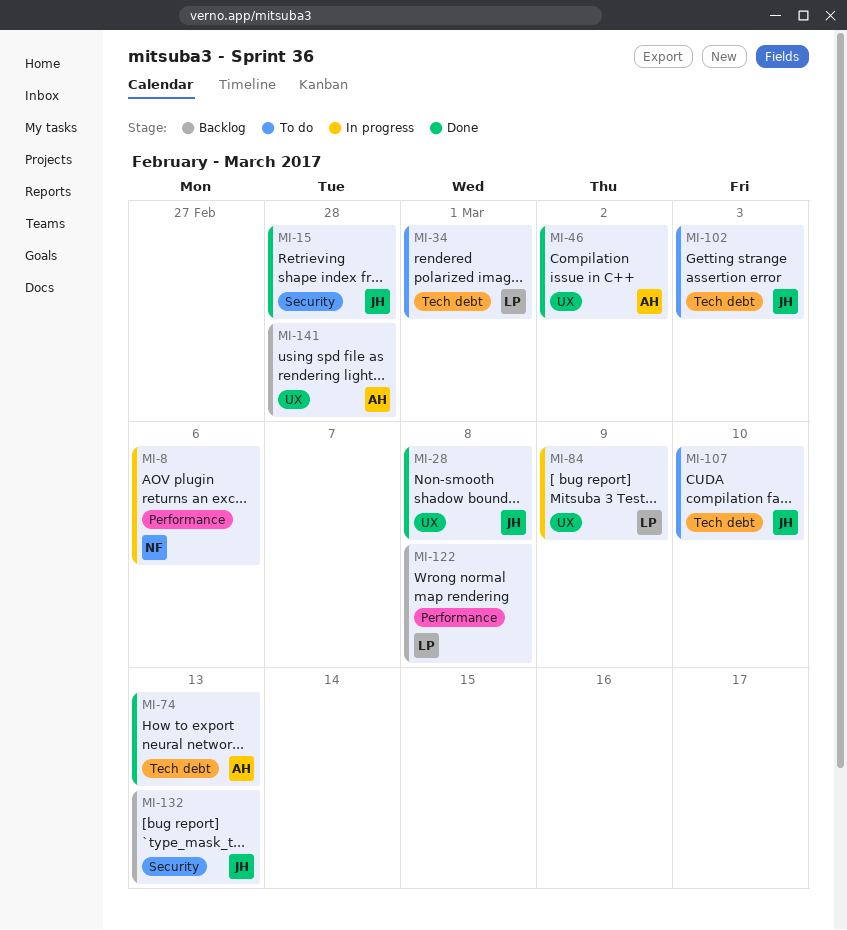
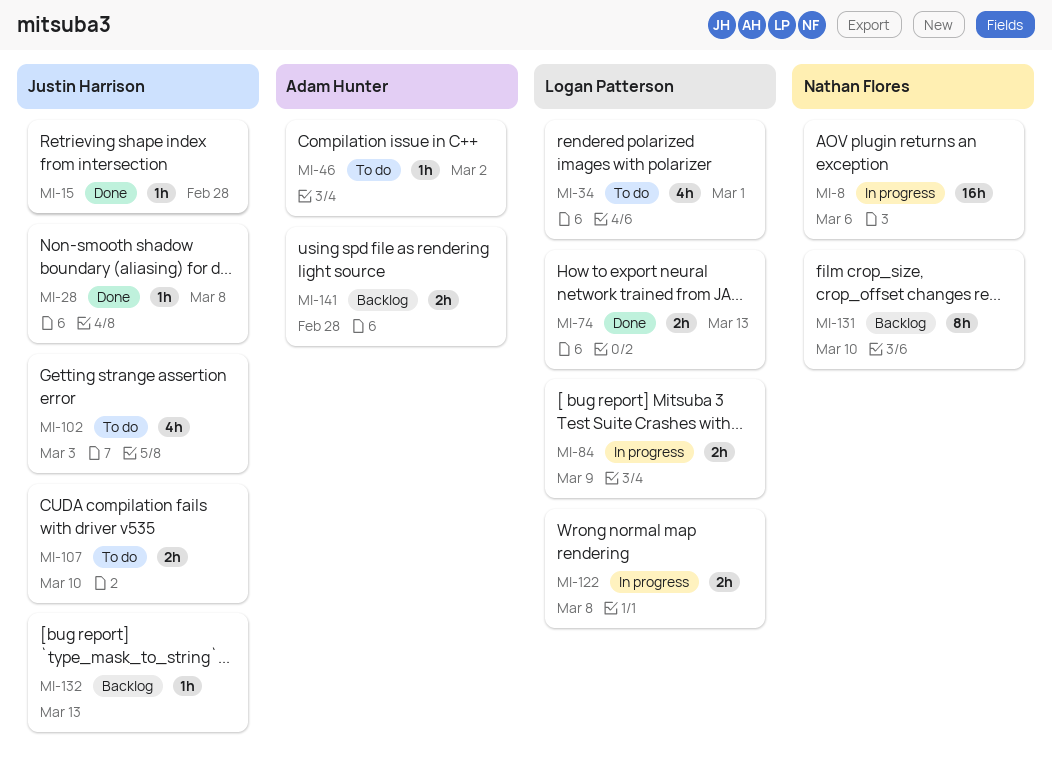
MI-46, status: Done -> To do
MI-74, owner: Adam Hunter -> Logan Patterson
MI-122, status: Backlog -> In progress
MI-131: none -> present

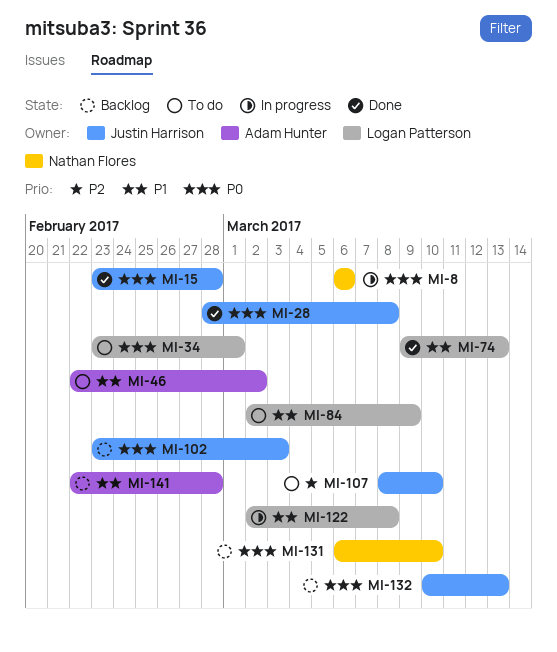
MI-84, status: In progress -> To do
MI-102, status: To do -> Backlog

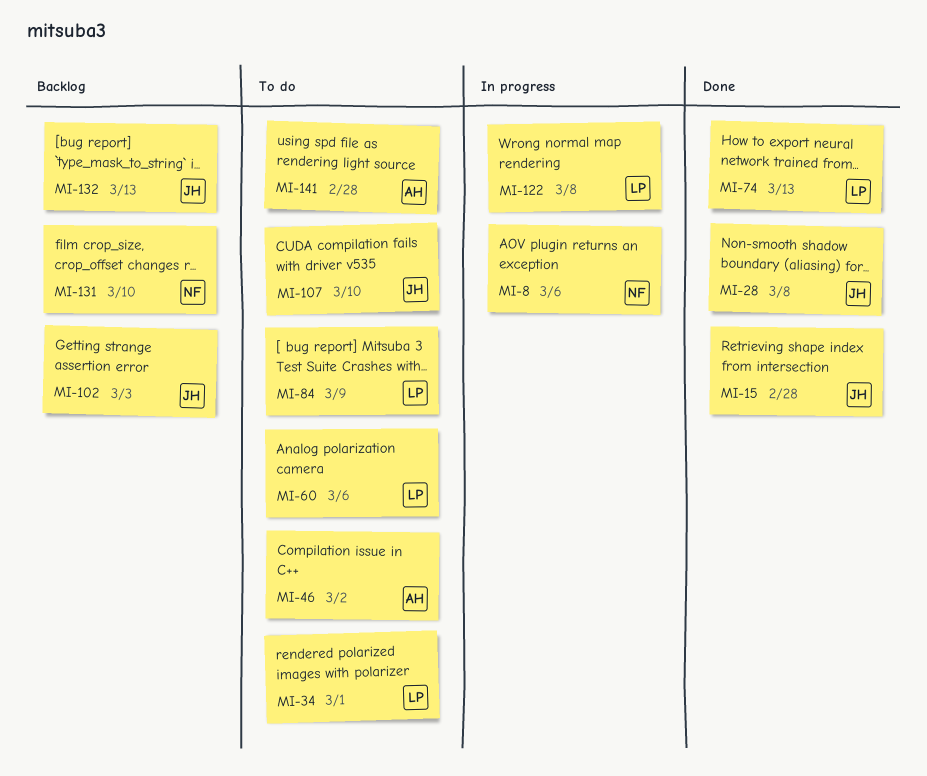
MI-60: none -> present
MI-141, status: Backlog -> To do

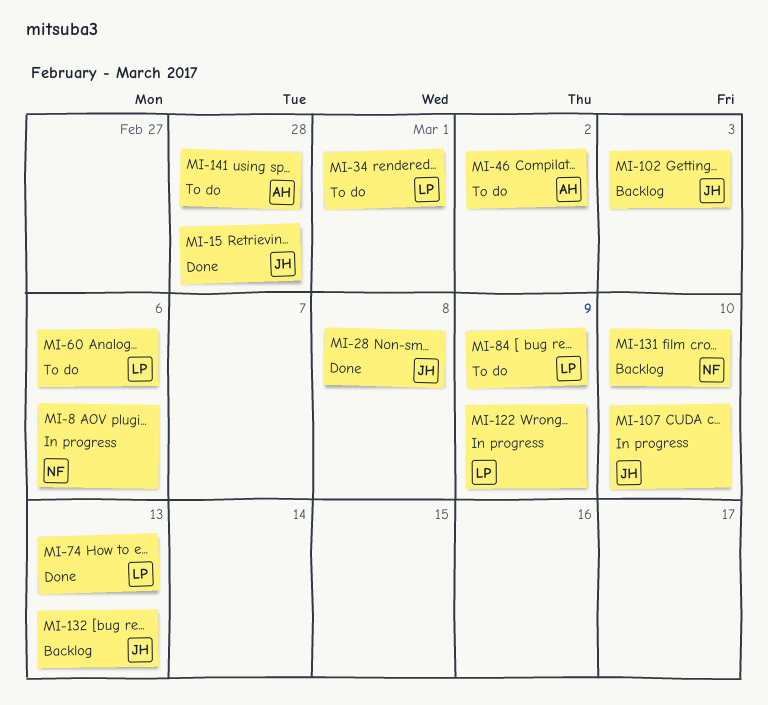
MI-107, status: To do -> In progress
MI-122, due: Mar 8 -> Mar 9

